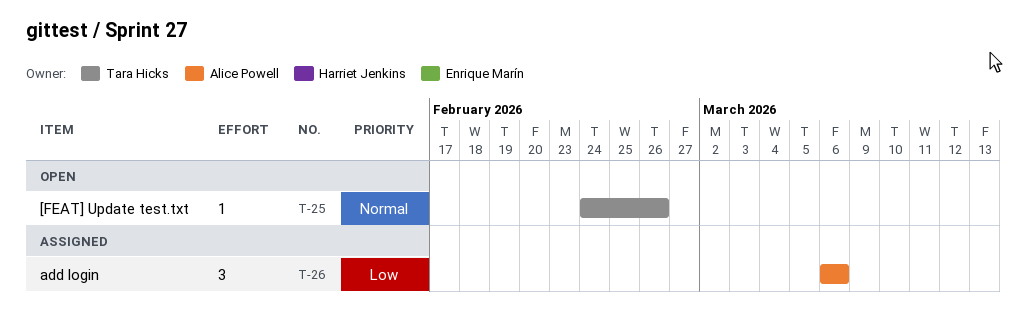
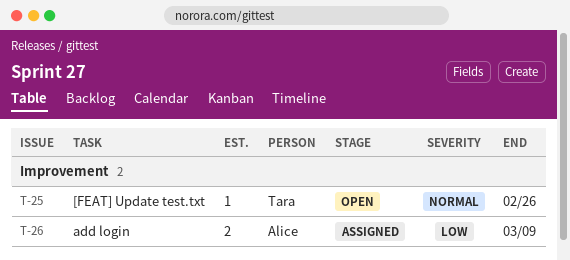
T-26, estimate: 3 -> 2
T-26, due: Mar 6 -> Mar 9

